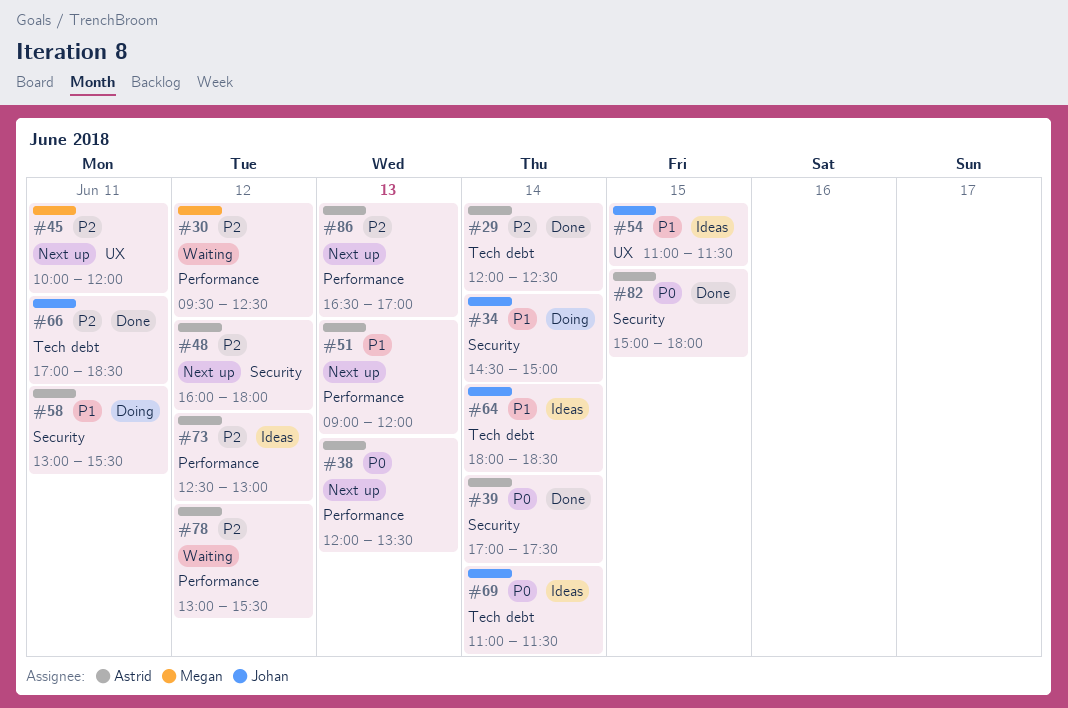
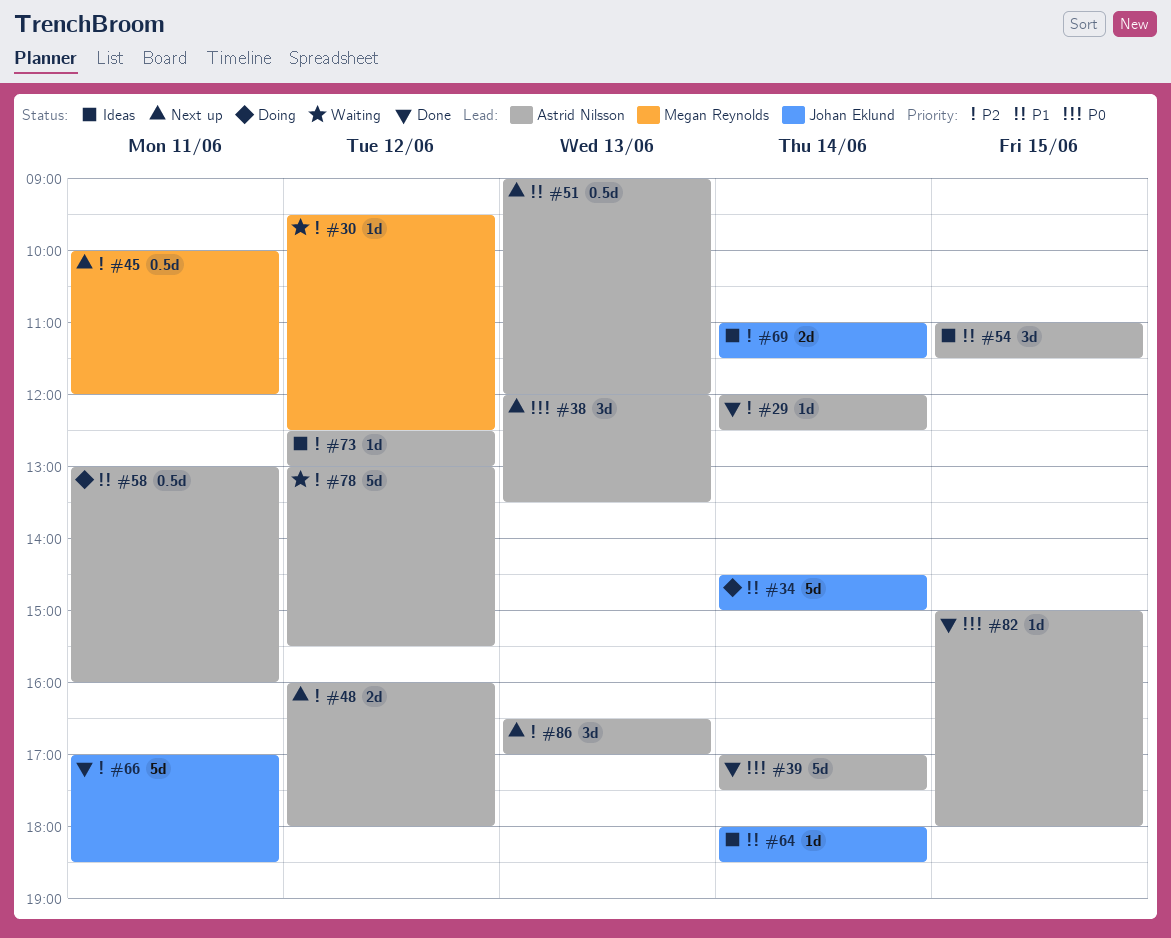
#54, owner: Johan Eklund -> Astrid Nilsson
#58, ends: 15:30 -> 16:00
#69, priority: P0 -> P2

